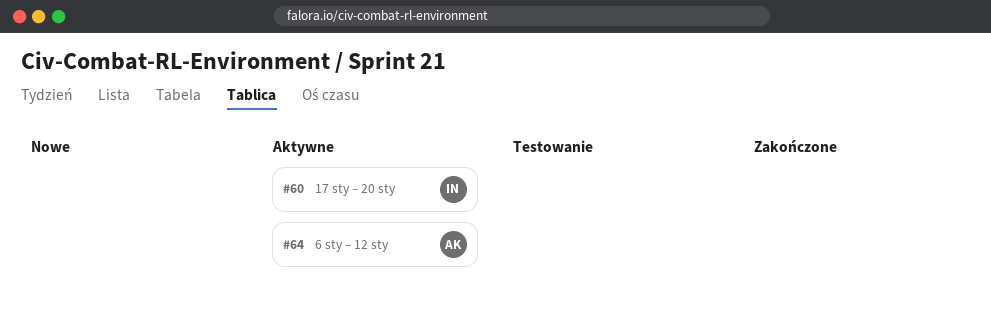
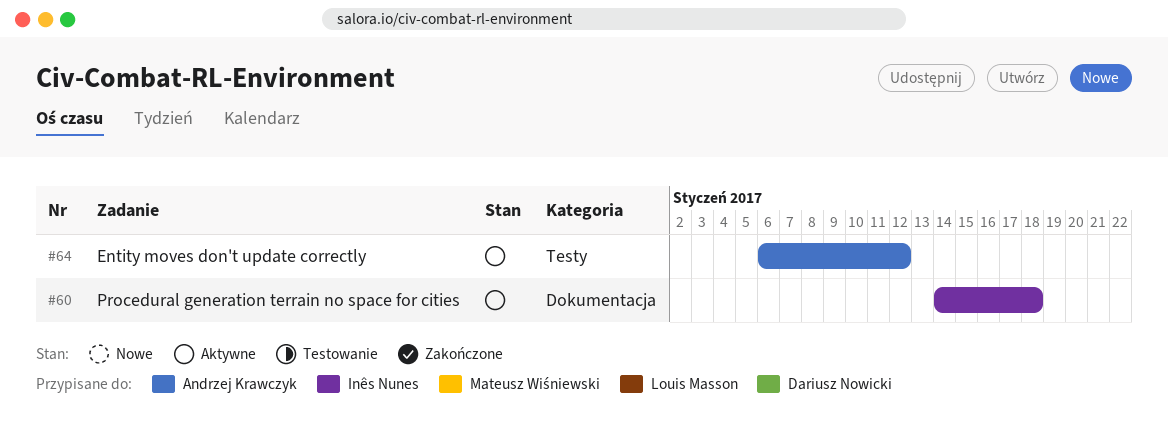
#60, start: Jan 17 -> Jan 14
#60, due: Jan 20 -> Jan 18

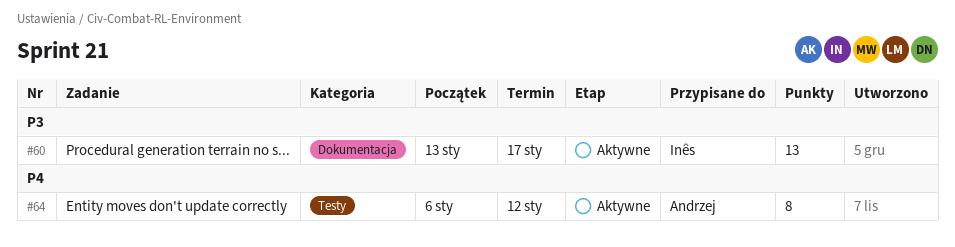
#60, start: Jan 14 -> Jan 13
#60, due: Jan 18 -> Jan 17

